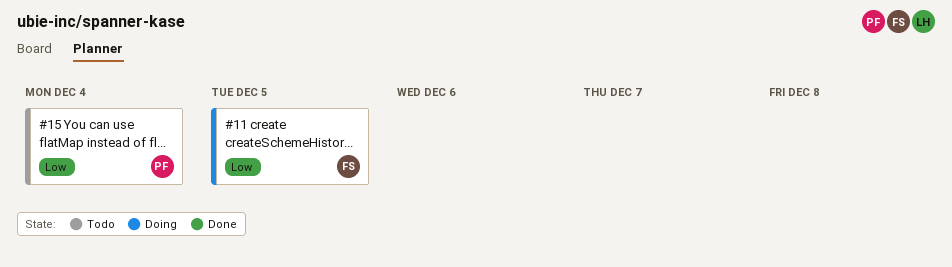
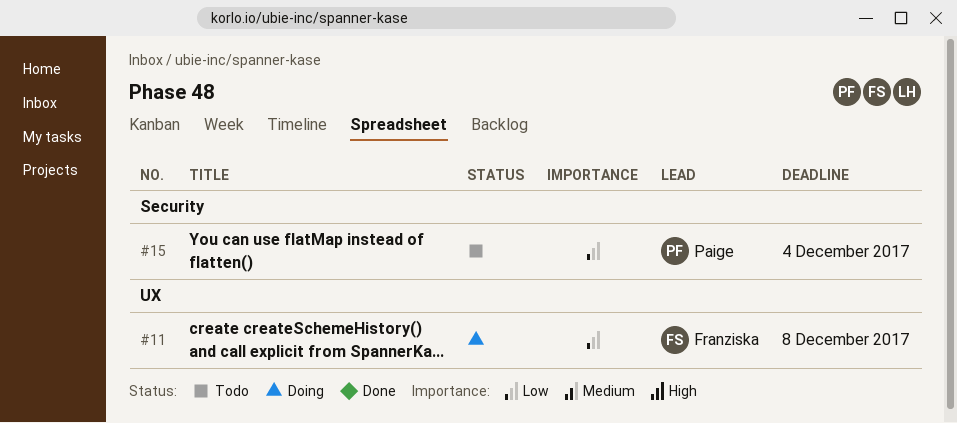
#11, due: Dec 5 -> Dec 8

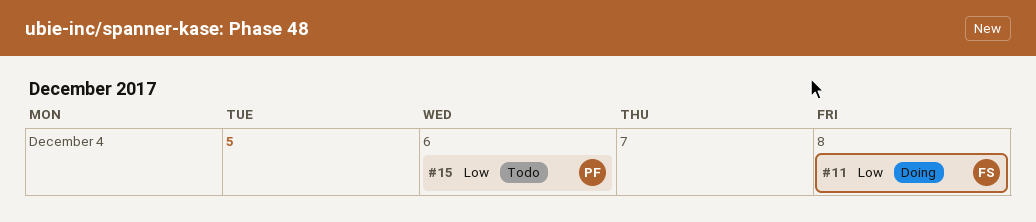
#15, due: Dec 4 -> Dec 6

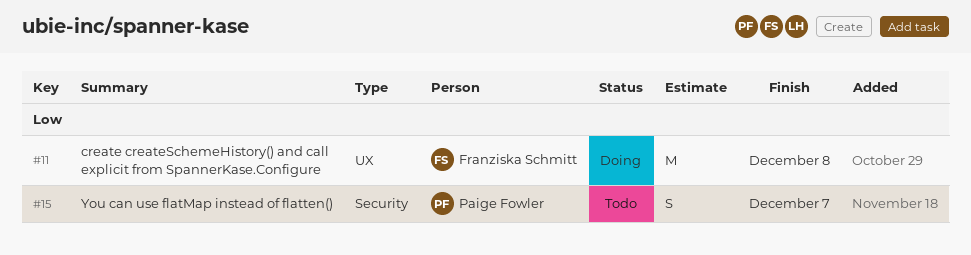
#15, due: Dec 6 -> Dec 7

